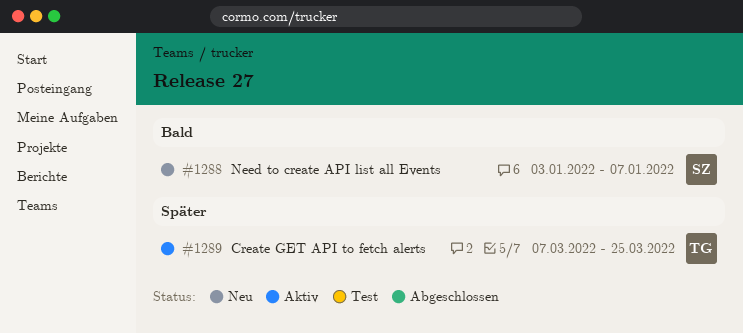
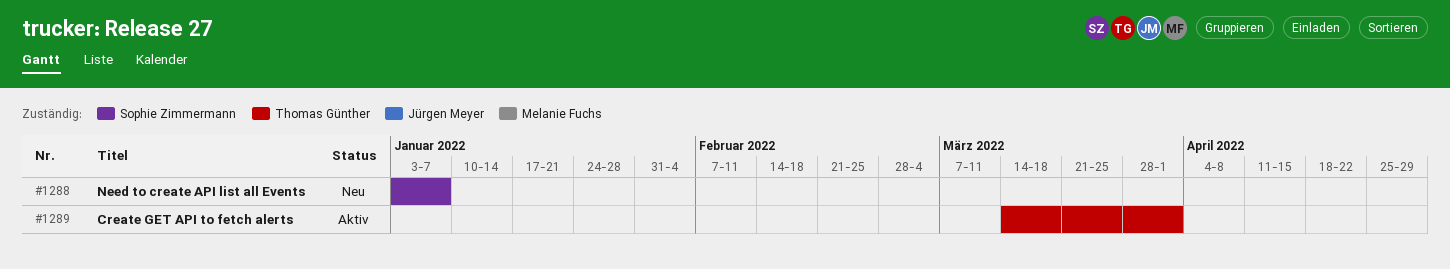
#1289, start: Mar 7 -> Mar 14
#1289, due: Mar 25 -> Apr 1

